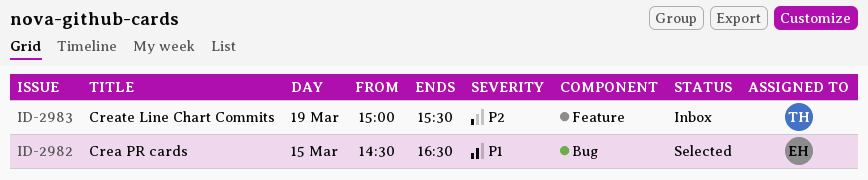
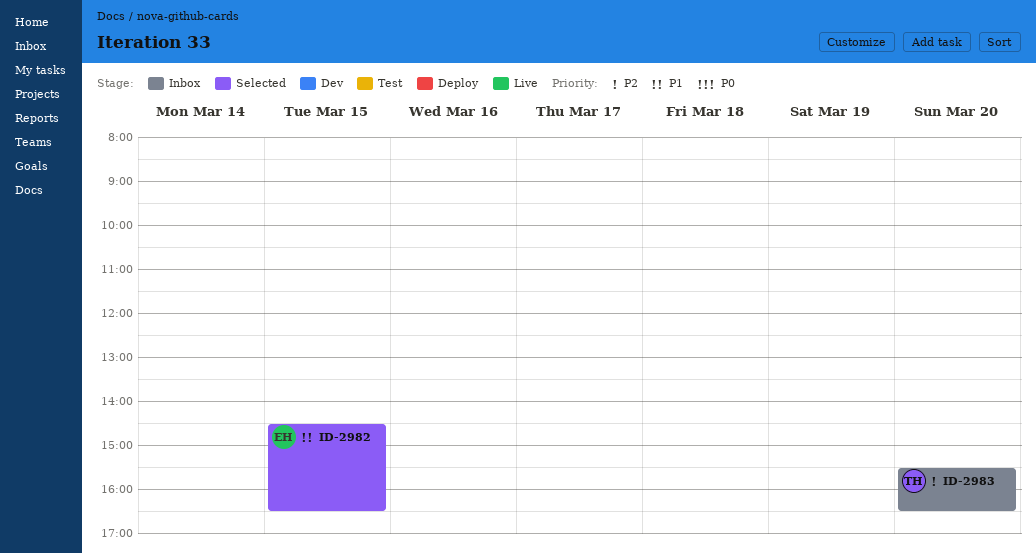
ID-2983, day: Mar 19 -> Mar 20
ID-2983, begins: 15:00 -> 15:30
ID-2983, ends: 15:30 -> 16:30

